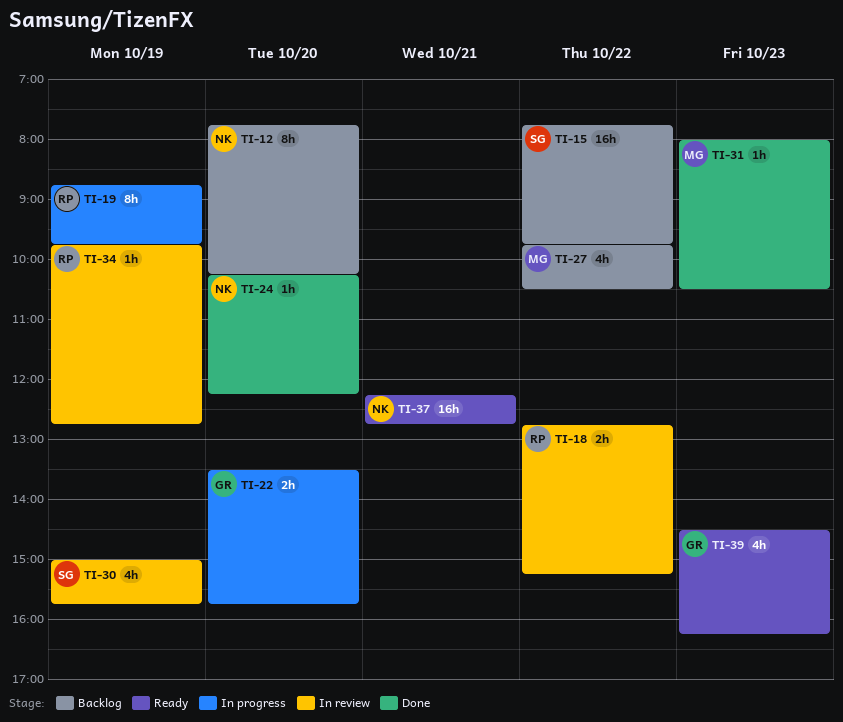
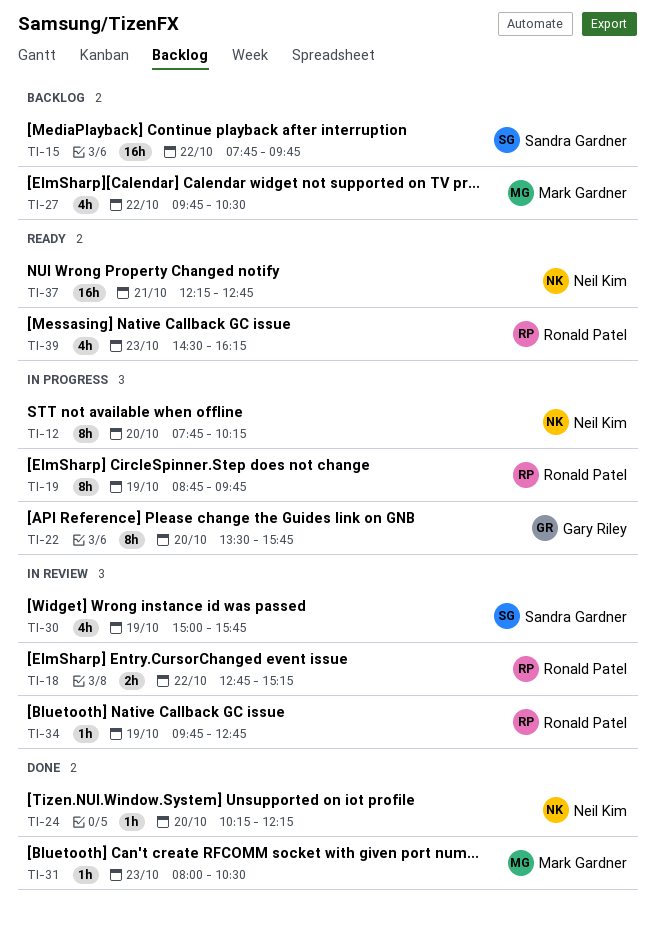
TI-12, status: Backlog -> In progress
TI-22, estimate: 2h -> 8h
TI-39, owner: Gary Riley -> Ronald Patel

